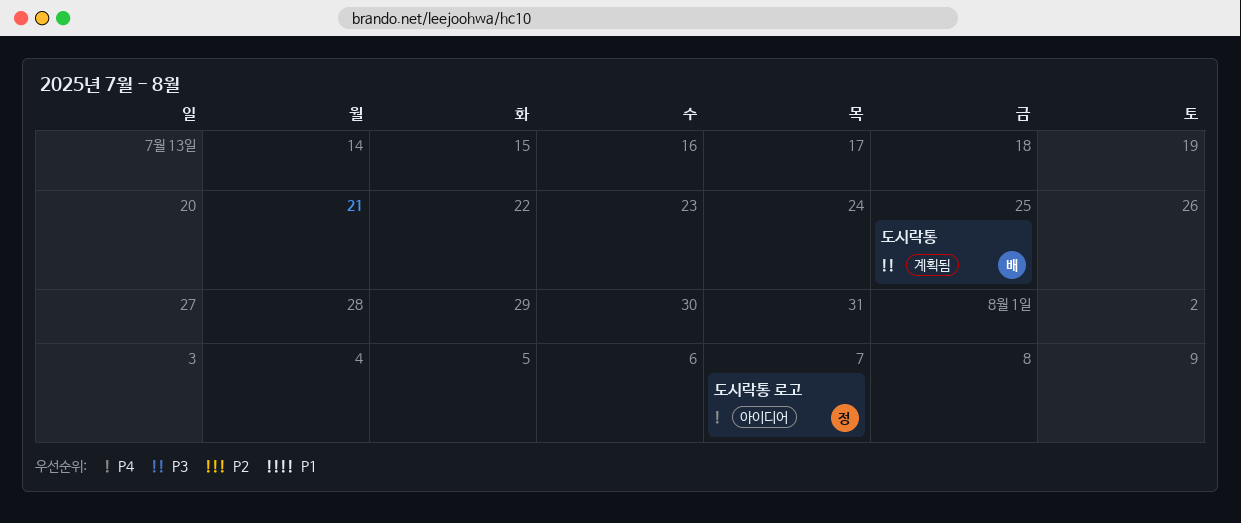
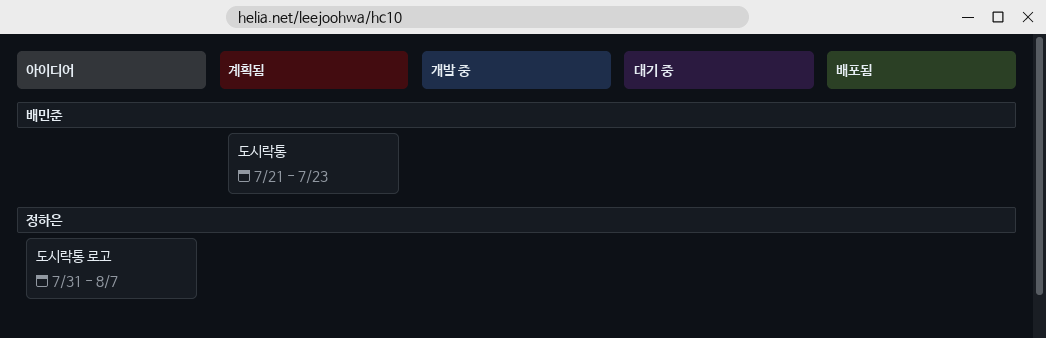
도시락통, due: Jul 25 -> Jul 23

